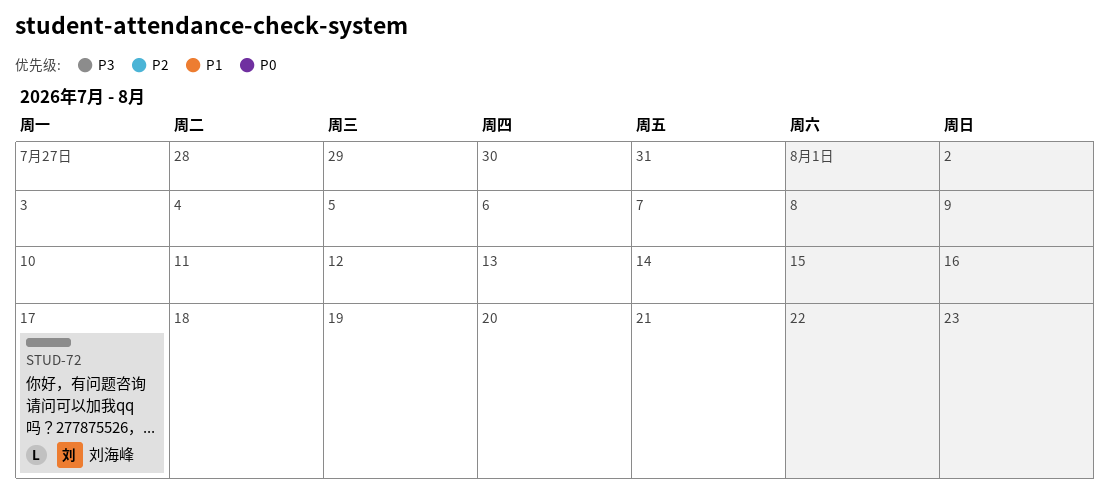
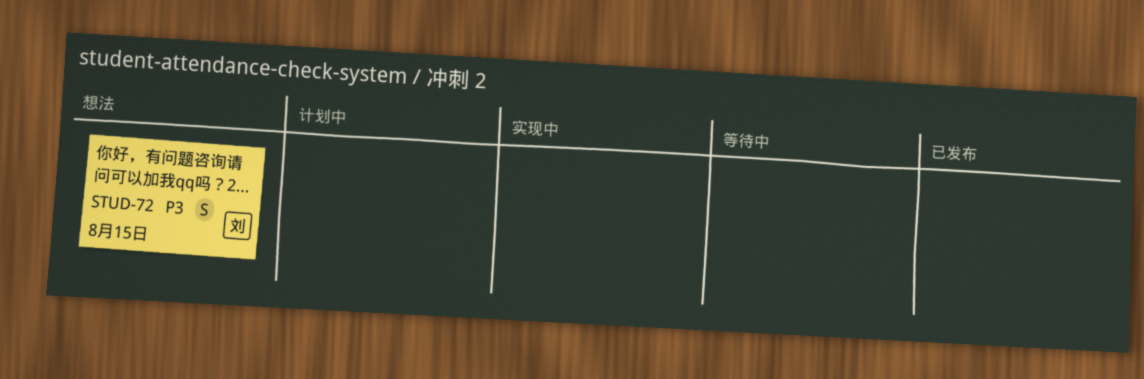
STUD-72, estimate: L -> S
STUD-72, due: Aug 17 -> Aug 15

